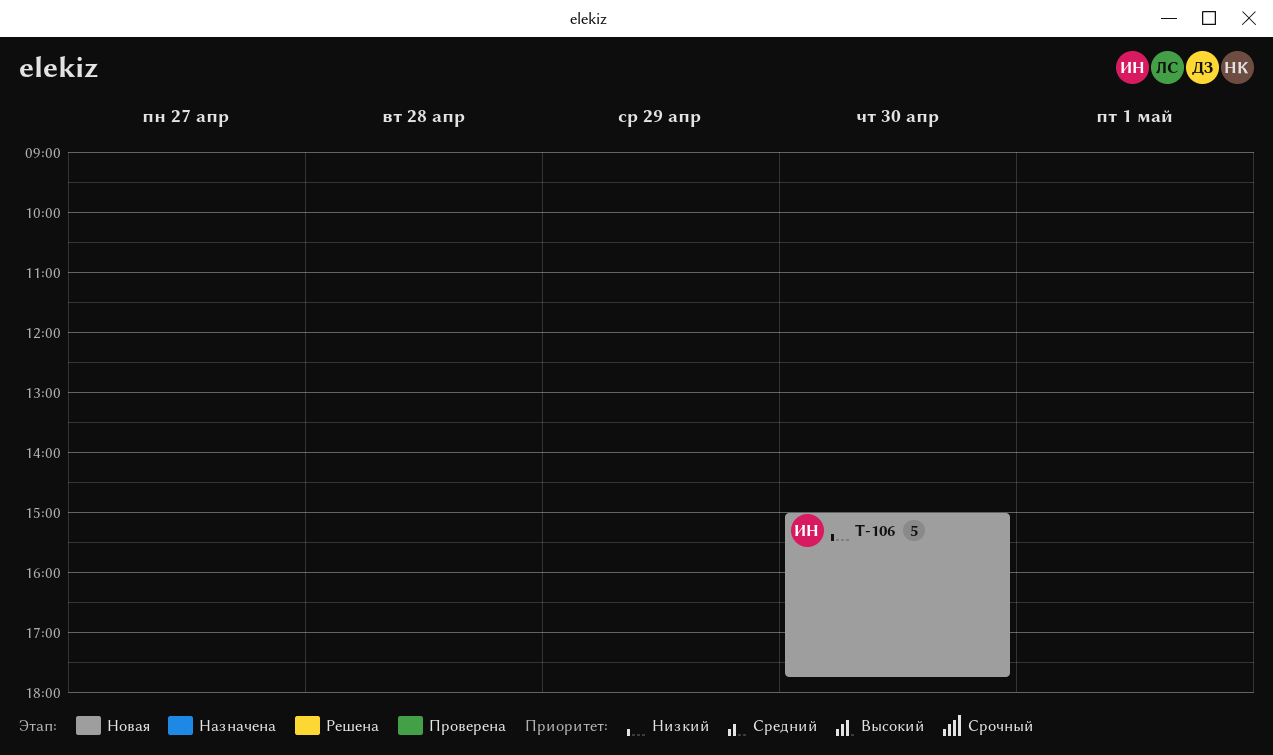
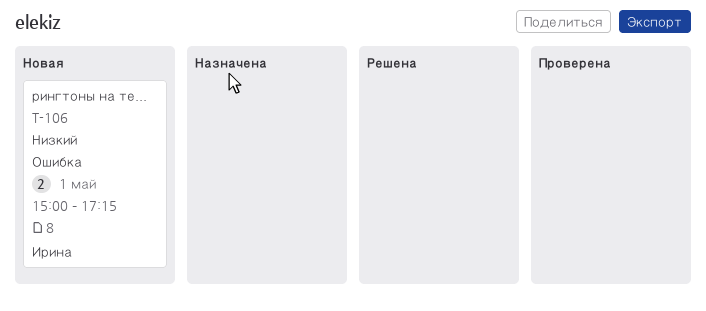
T-106, estimate: 5 -> 2
T-106, day: Apr 30 -> May 1
T-106, ends: 17:45 -> 17:15

